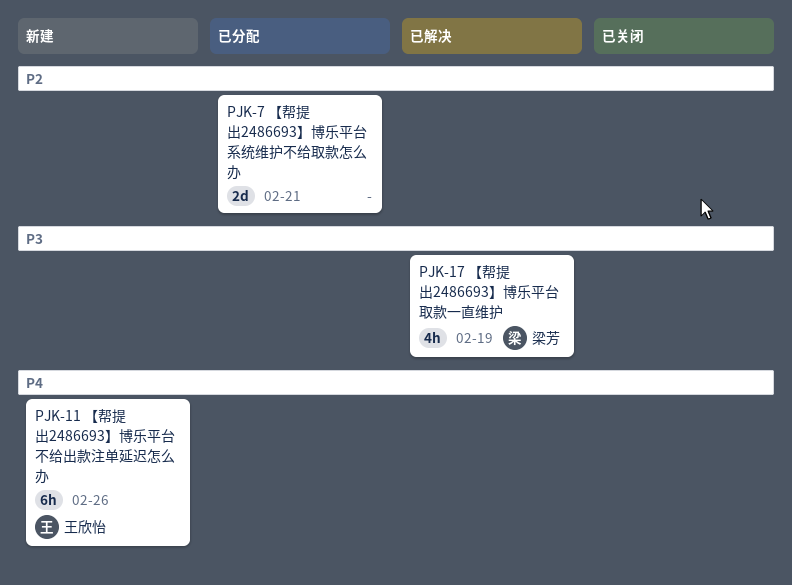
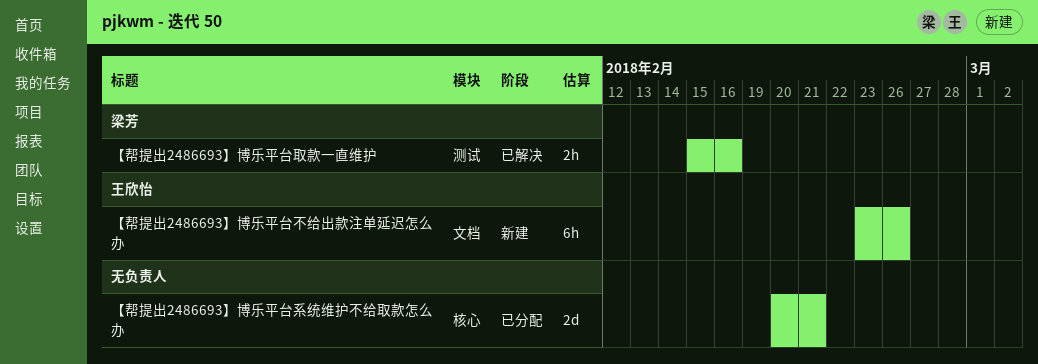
【帮提出2486693】博乐平台取款一直维护, estimate: 4h -> 2h
【帮提出2486693】博乐平台取款一直维护, due: Feb 19 -> Feb 16

